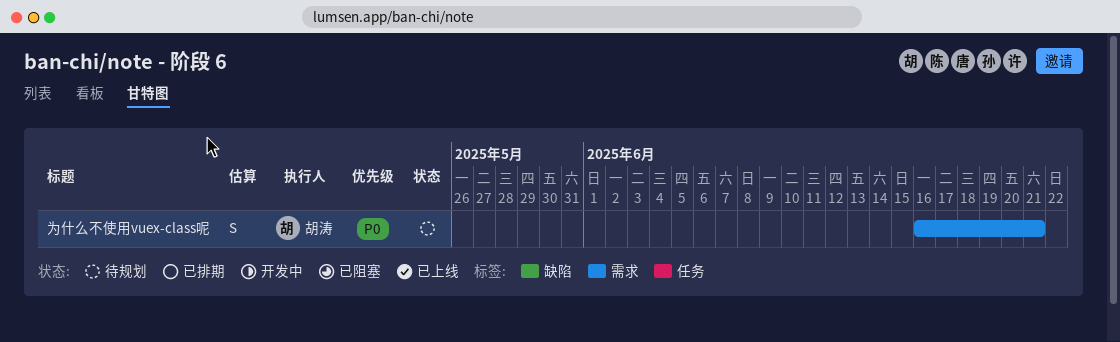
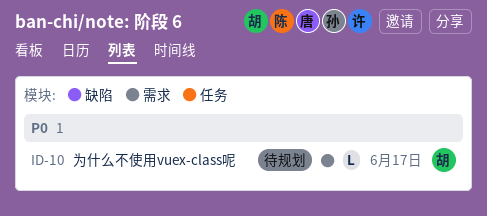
为什么不使用vuex-class呢, estimate: S -> L
为什么不使用vuex-class呢, due: Jun 21 -> Jun 17

